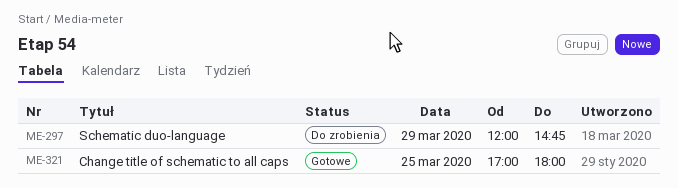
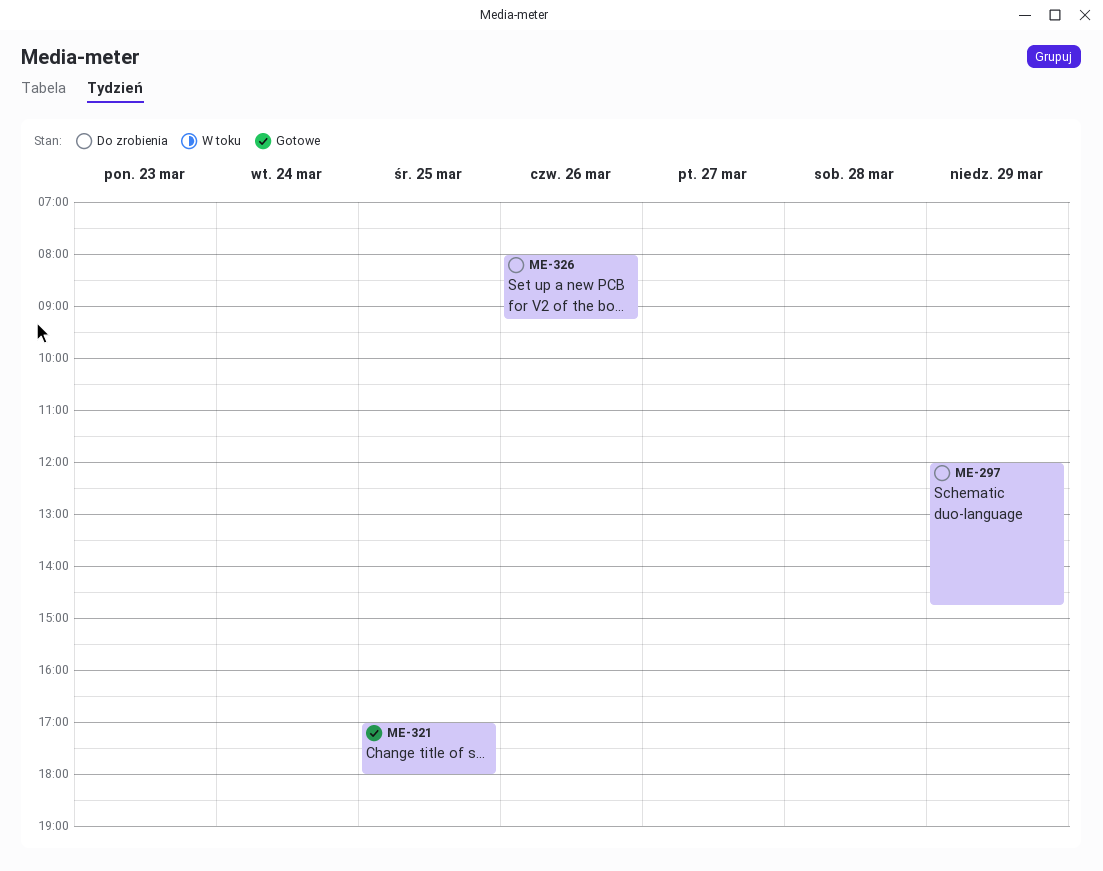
ME-326: none -> present

